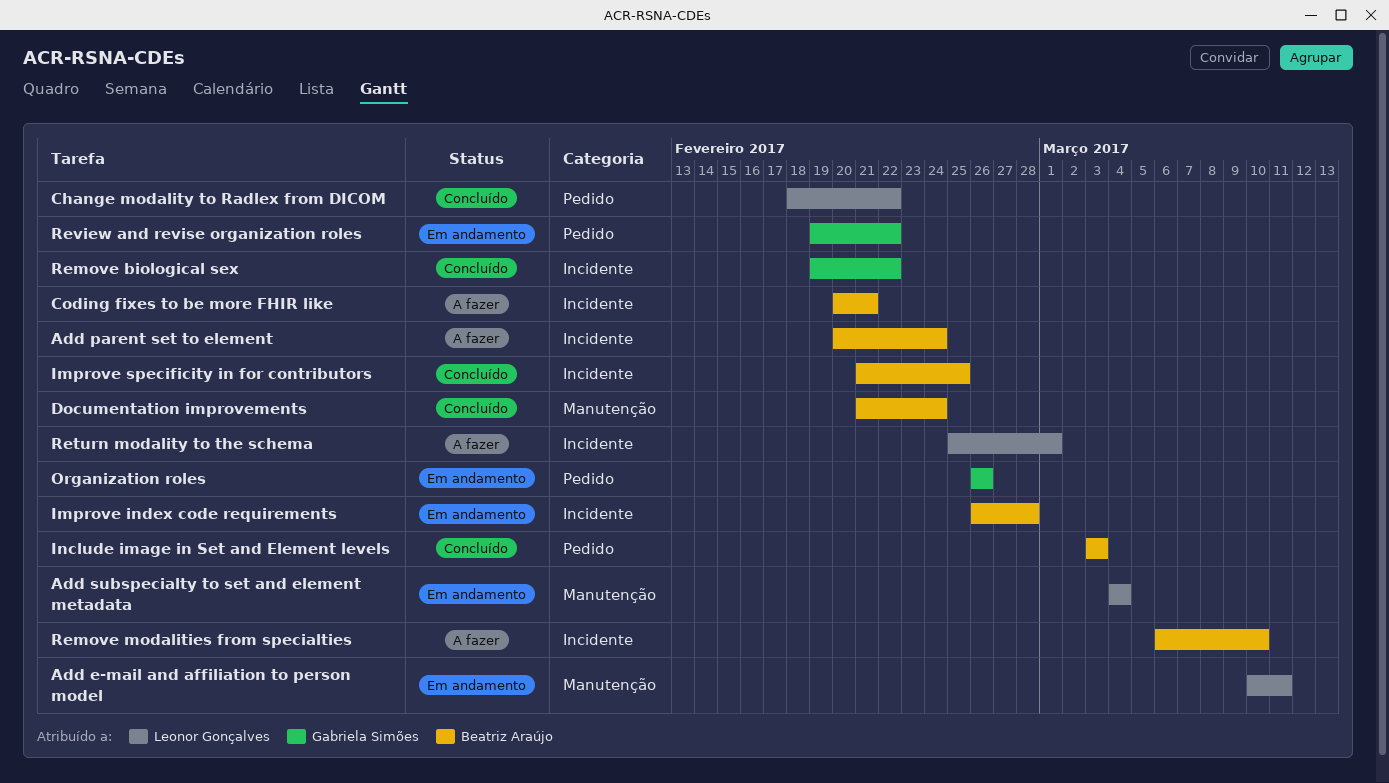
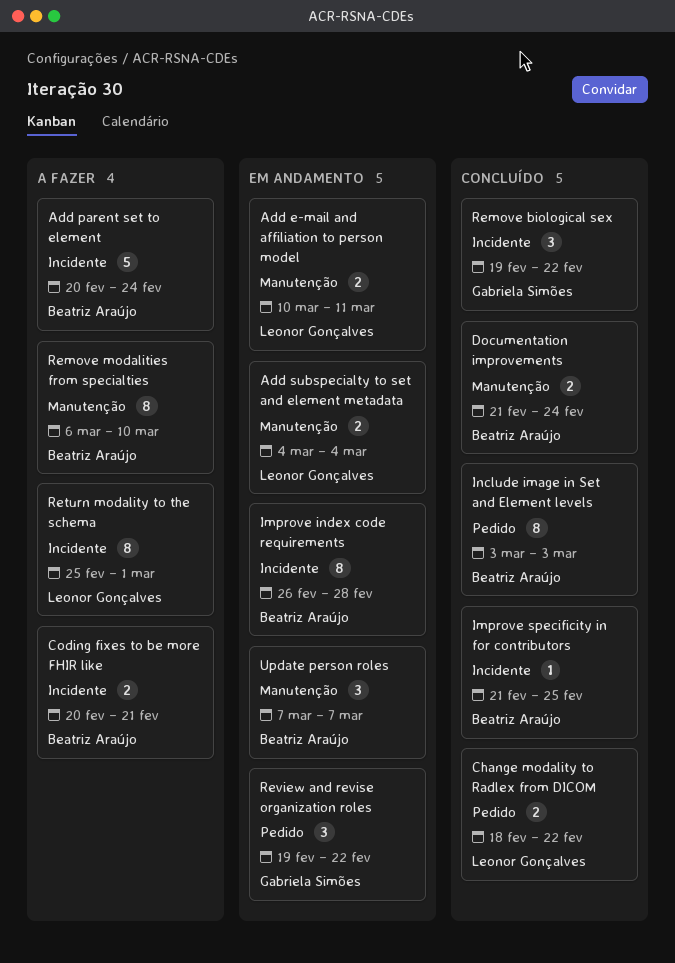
Organization roles: present -> none
Remove modalities from specialties, label: Incidente -> Manutenção
Update person roles: none -> present

